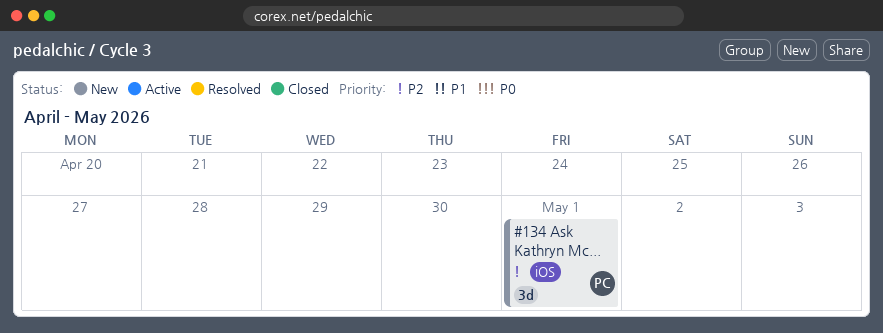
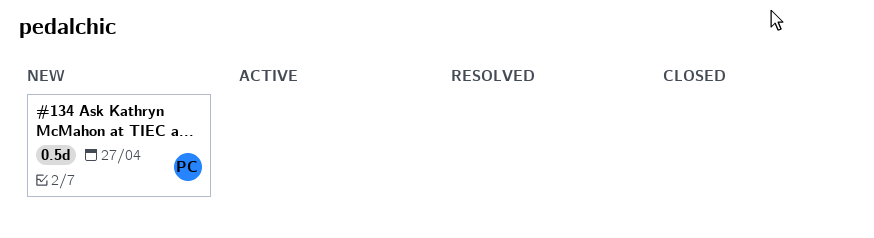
#134, estimate: 3d -> 0.5d
#134, due: May 1 -> Apr 27

